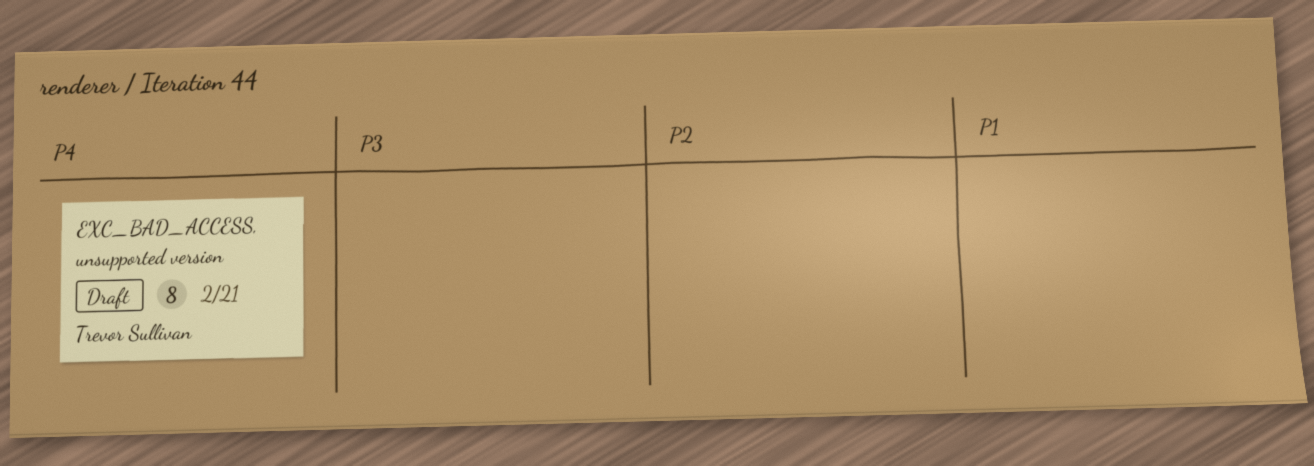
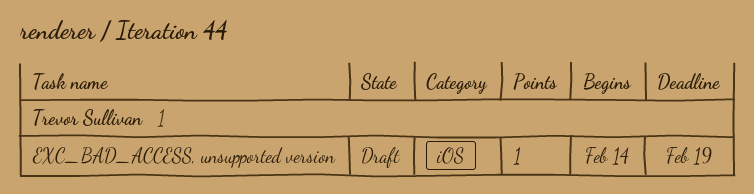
EXC_BAD_ACCESS, unsupported version, estimate: 8 -> 1
EXC_BAD_ACCESS, unsupported version, due: Feb 21 -> Feb 19

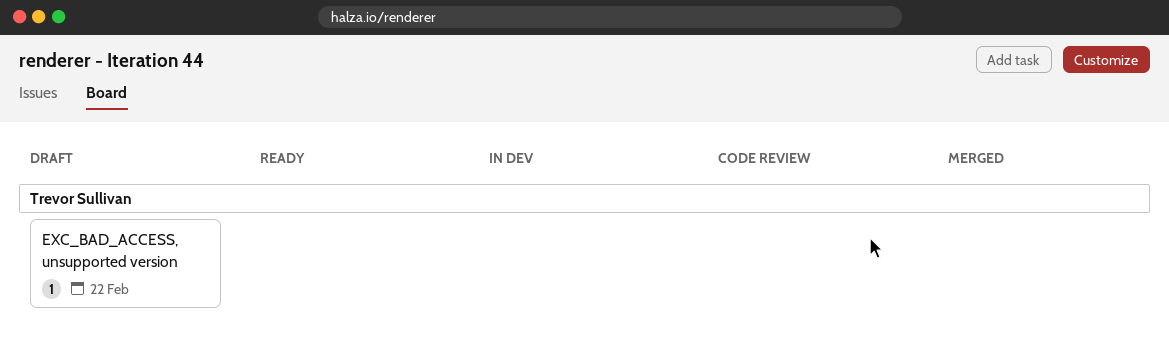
EXC_BAD_ACCESS, unsupported version, due: Feb 19 -> Feb 22

